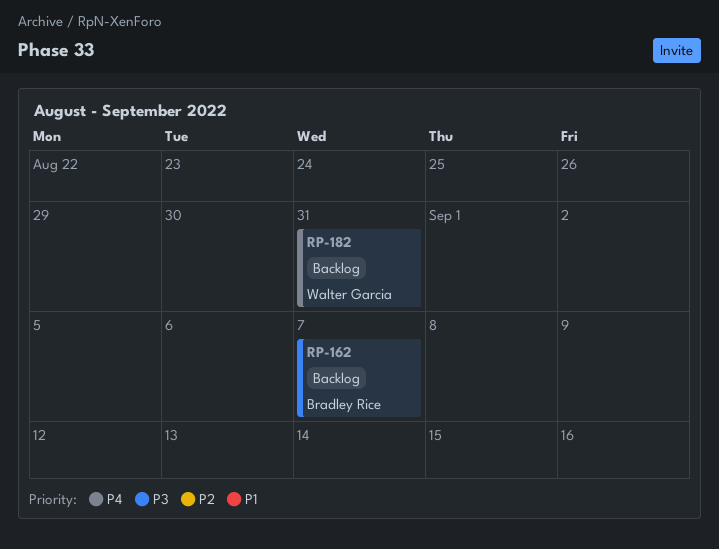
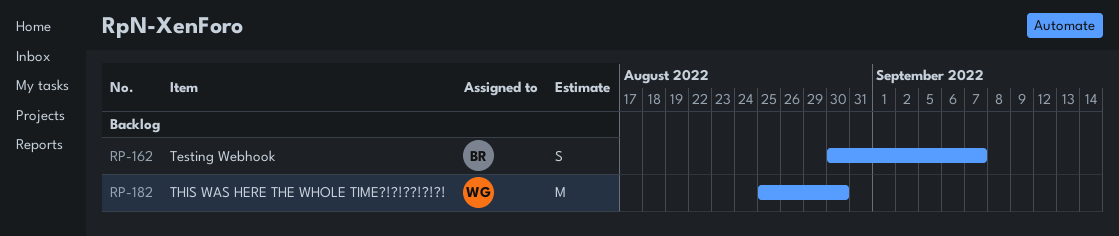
RP-182, due: Aug 31 -> Aug 30

